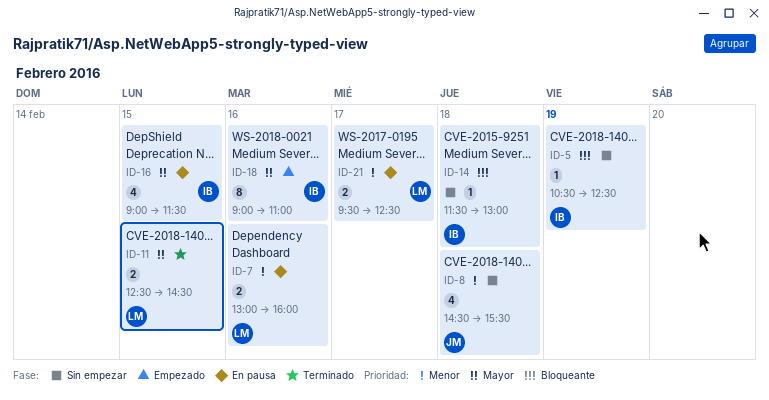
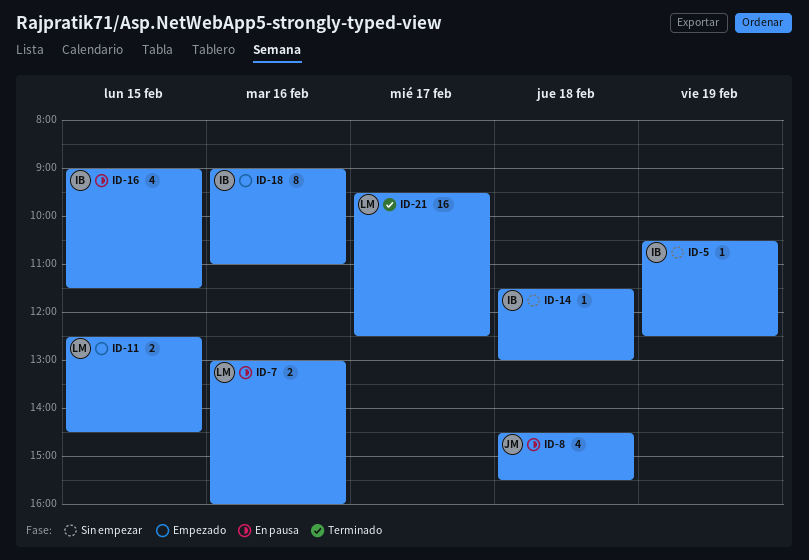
ID-8, status: Sin empezar -> En pausa
ID-11, status: Terminado -> Empezado
ID-21, status: En pausa -> Terminado
ID-21, estimate: 2 -> 16

